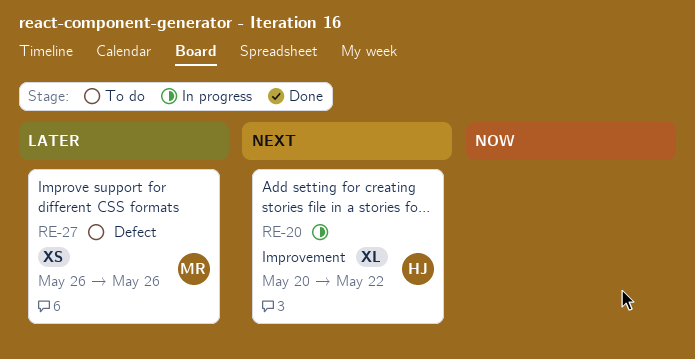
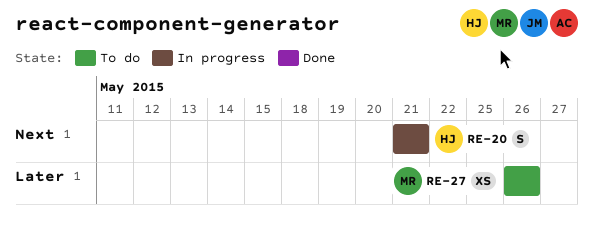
RE-20, estimate: XL -> S
RE-20, start: May 20 -> May 21
RE-20, due: May 22 -> May 21

